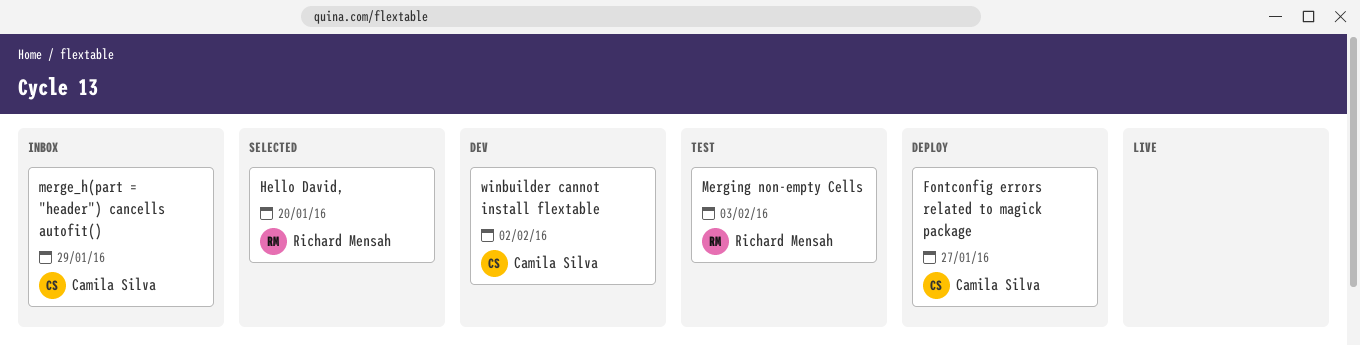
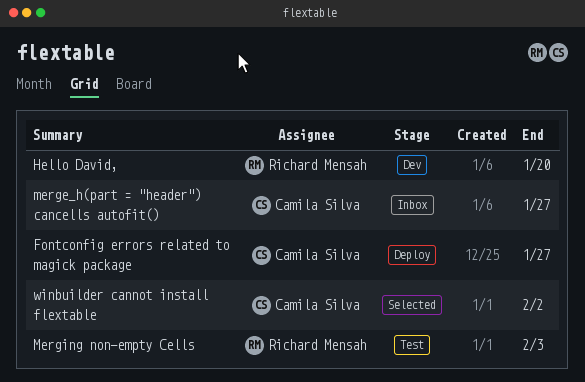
Hello David,, status: Selected -> Dev
merge_h(part = "header") cancells autofit(), due: Jan 29 -> Jan 27
winbuilder cannot install flextable, status: Dev -> Selected

